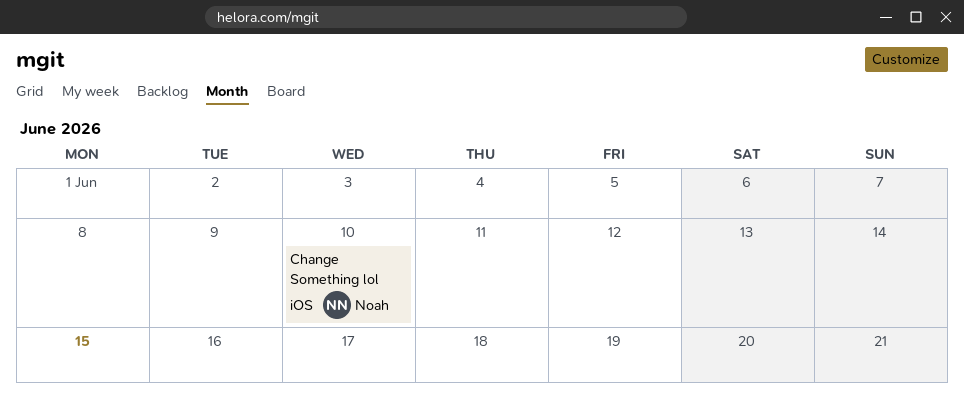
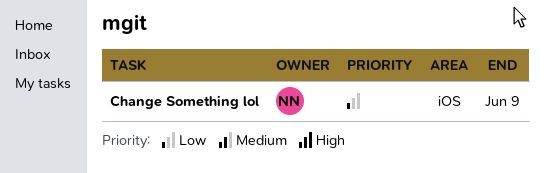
Change Something lol, due: Jun 10 -> Jun 9

